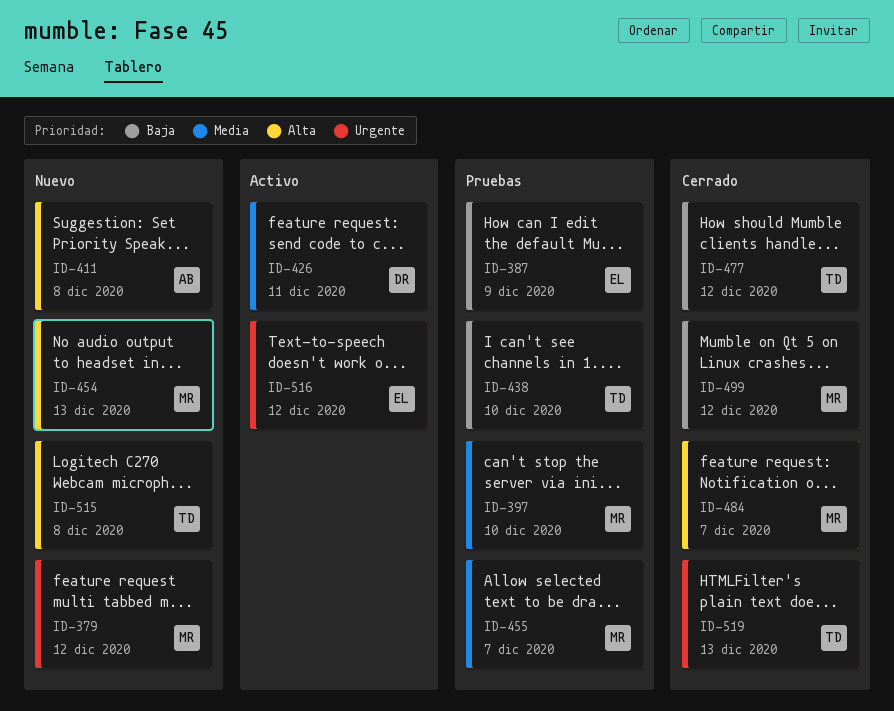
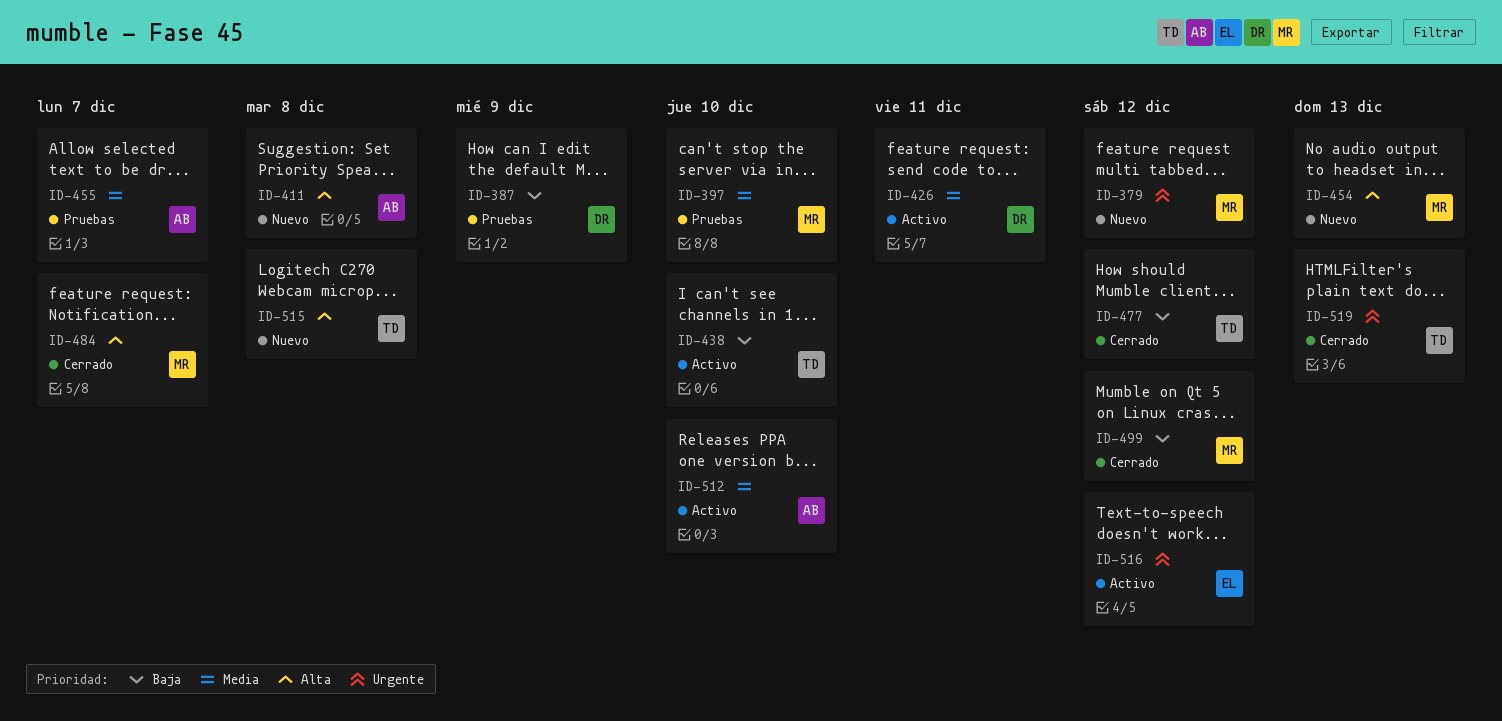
ID-387, owner: EL -> DR
ID-438, status: Pruebas -> Activo
ID-455, owner: MR -> AB
ID-512: none -> present

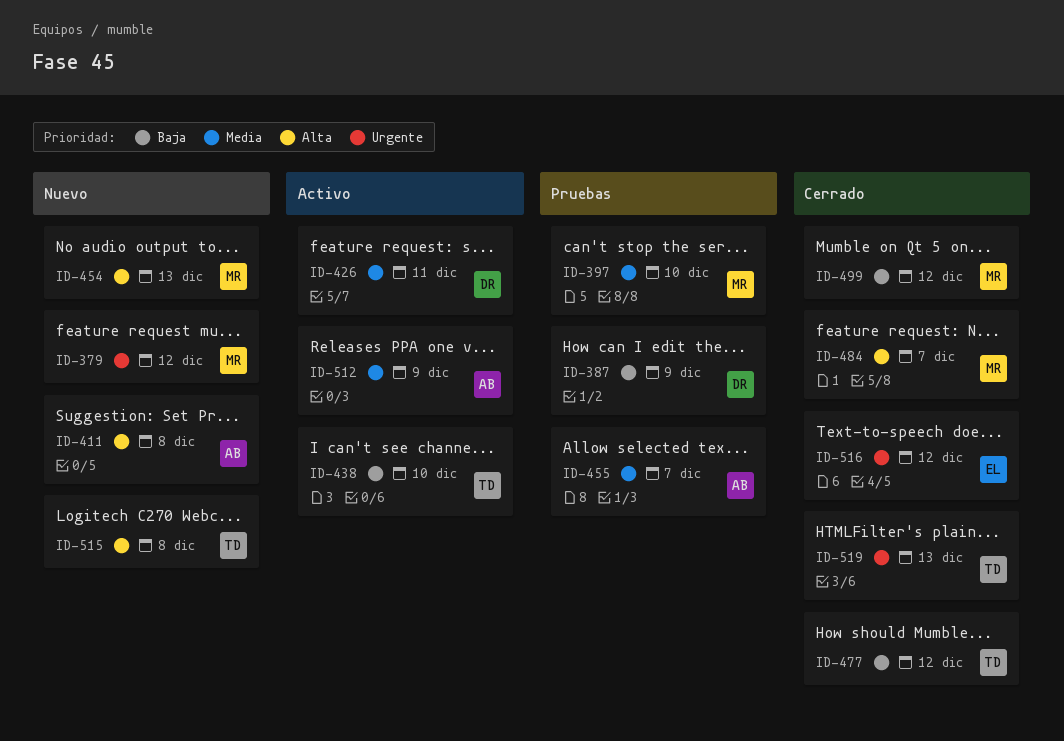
ID-512, due: Dec 10 -> Dec 9
ID-516, status: Activo -> Cerrado

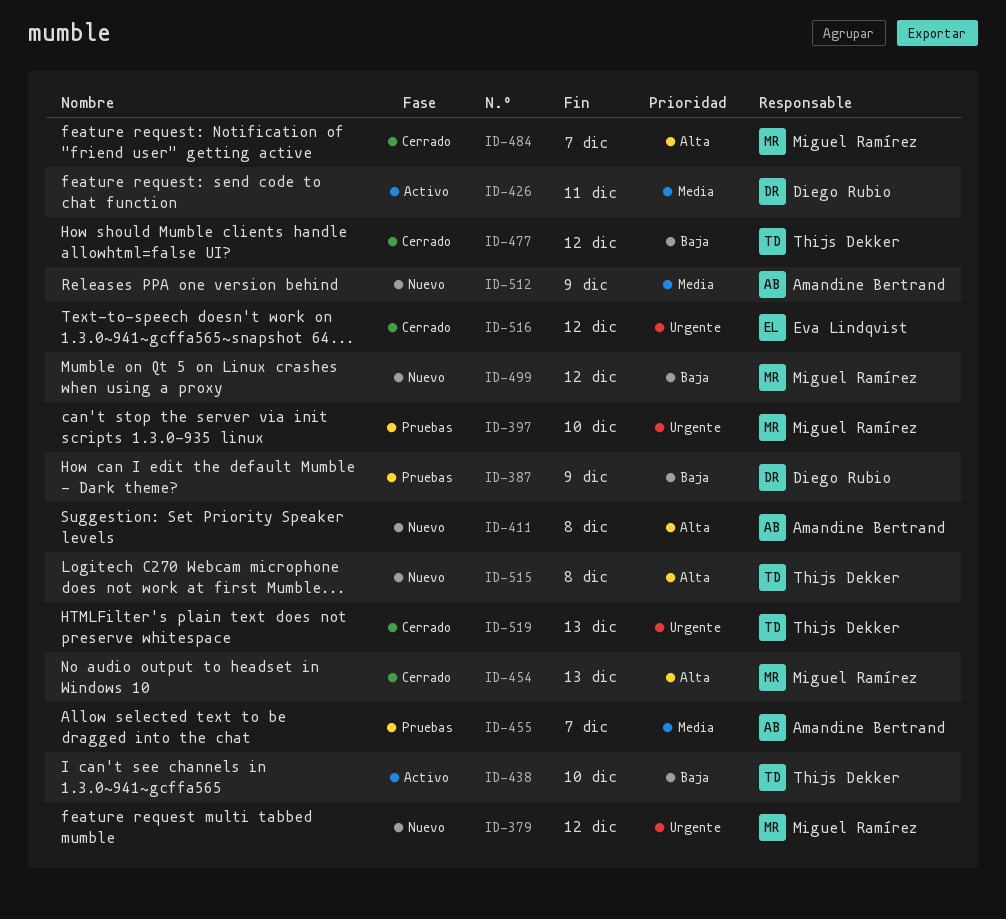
ID-397, priority: Media -> Urgente
ID-454, status: Nuevo -> Cerrado
ID-499, status: Cerrado -> Nuevo
ID-512, status: Activo -> Nuevo

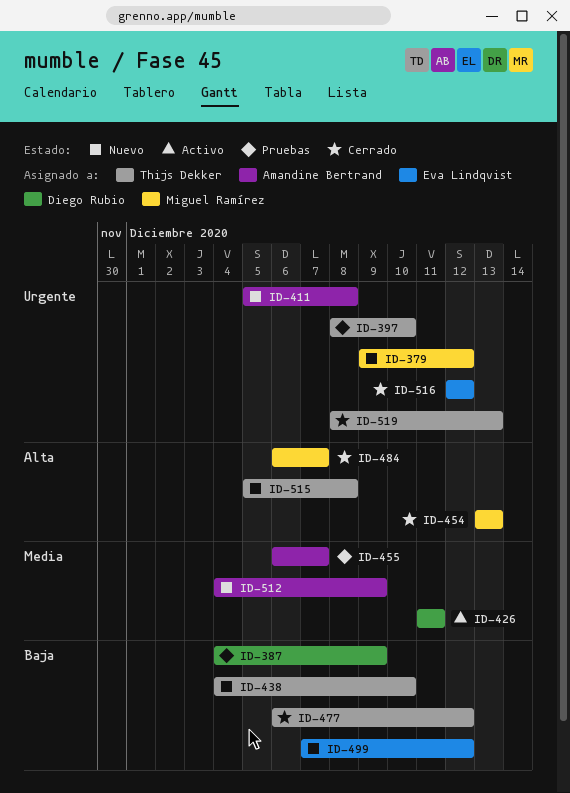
ID-397, owner: Miguel Ramírez -> Thijs Dekker
ID-411, priority: Alta -> Urgente
ID-438, status: Activo -> Nuevo
ID-499, owner: Miguel Ramírez -> Eva Lindqvist

